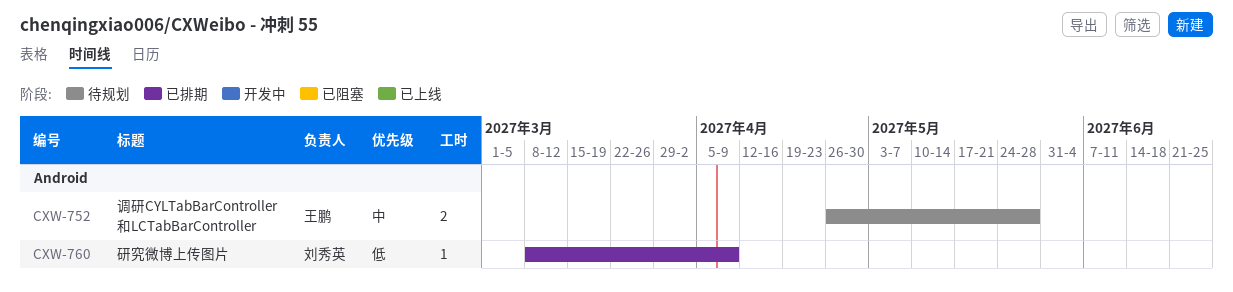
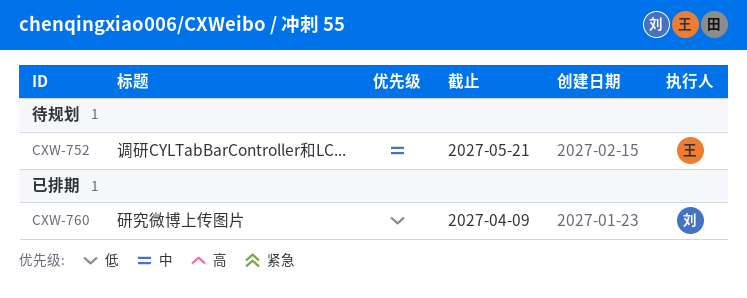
CXW-752, due: May 28 -> May 21

